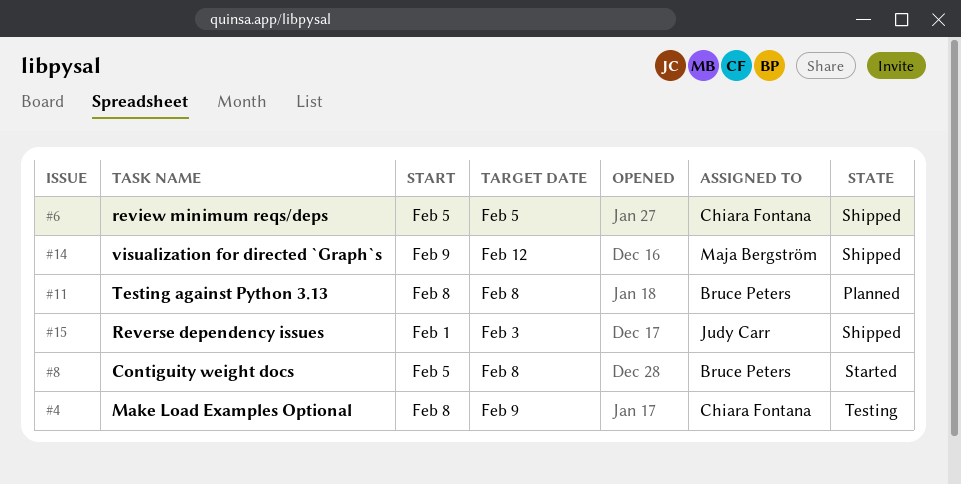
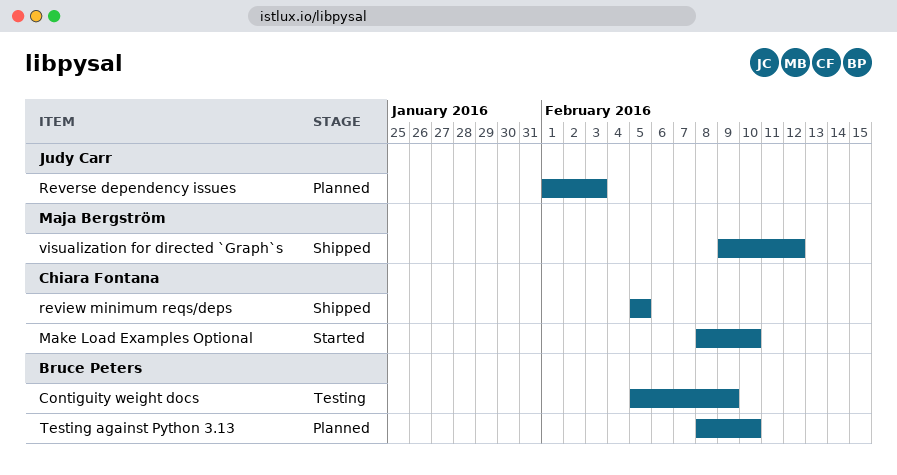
Contiguity weight docs, status: Started -> Testing
Contiguity weight docs, due: Feb 8 -> Feb 9
Make Load Examples Optional, status: Testing -> Started
Make Load Examples Optional, due: Feb 9 -> Feb 10
Reverse dependency issues, status: Shipped -> Planned
Testing against Python 3.13, due: Feb 8 -> Feb 10

